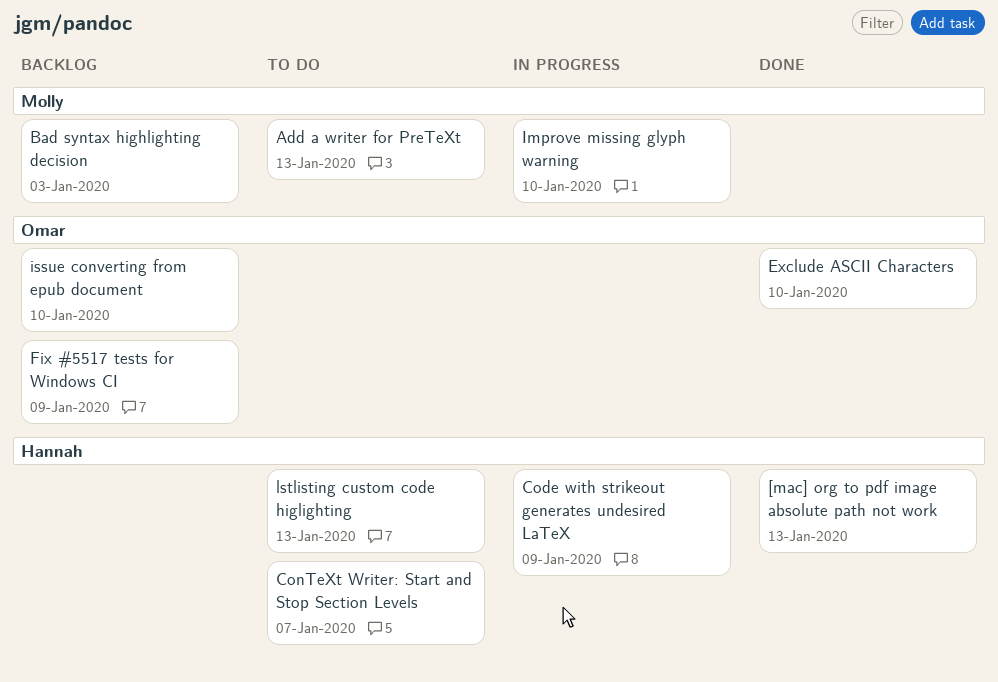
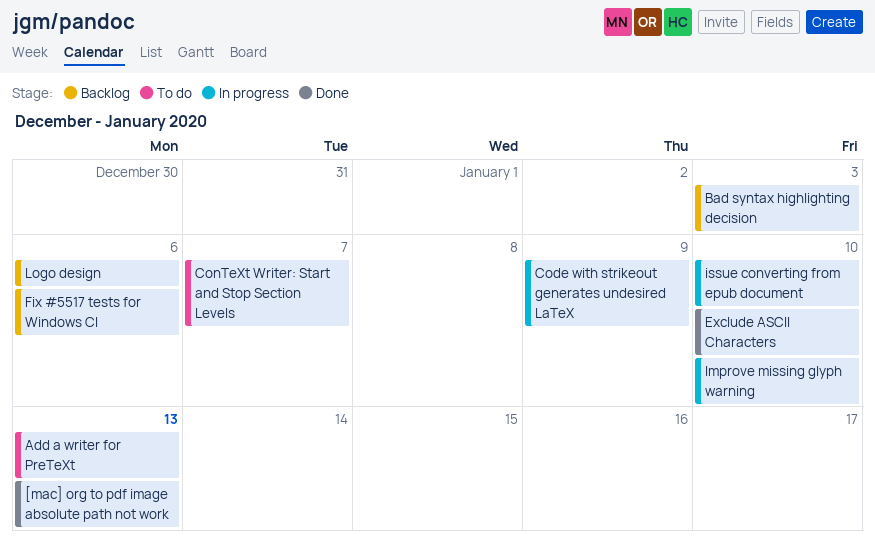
Fix #5517 tests for Windows CI, due: Jan 9 -> Jan 6
issue converting from epub document, status: Backlog -> In progress
Logo design: none -> present
lstlisting custom code higlighting: present -> none

